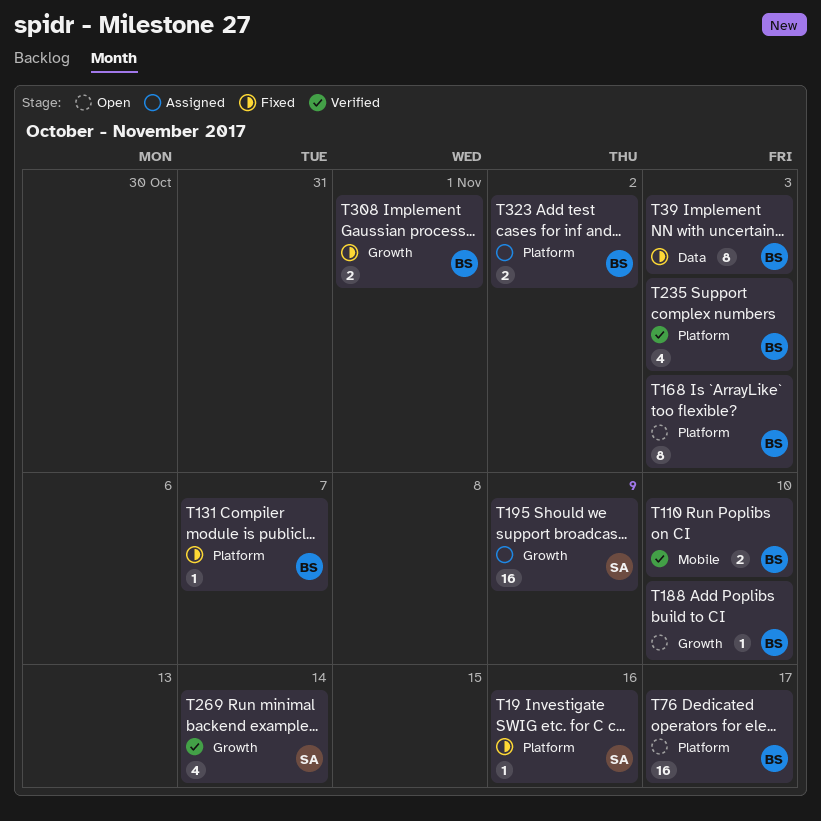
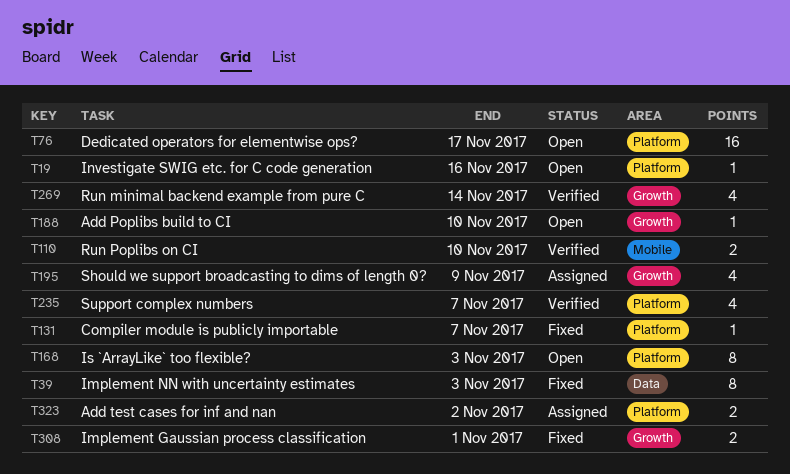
T19, status: Fixed -> Open
T195, estimate: 16 -> 4
T235, due: Nov 3 -> Nov 7

